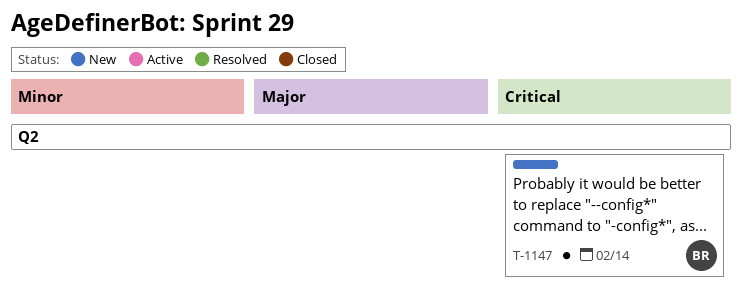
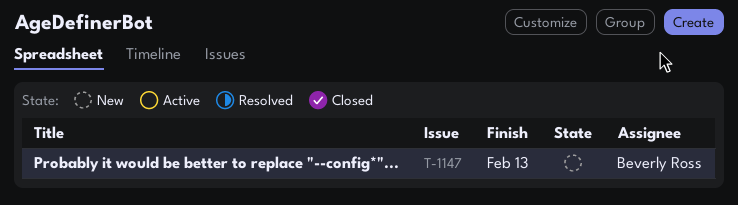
T-1147, due: Feb 14 -> Feb 13

